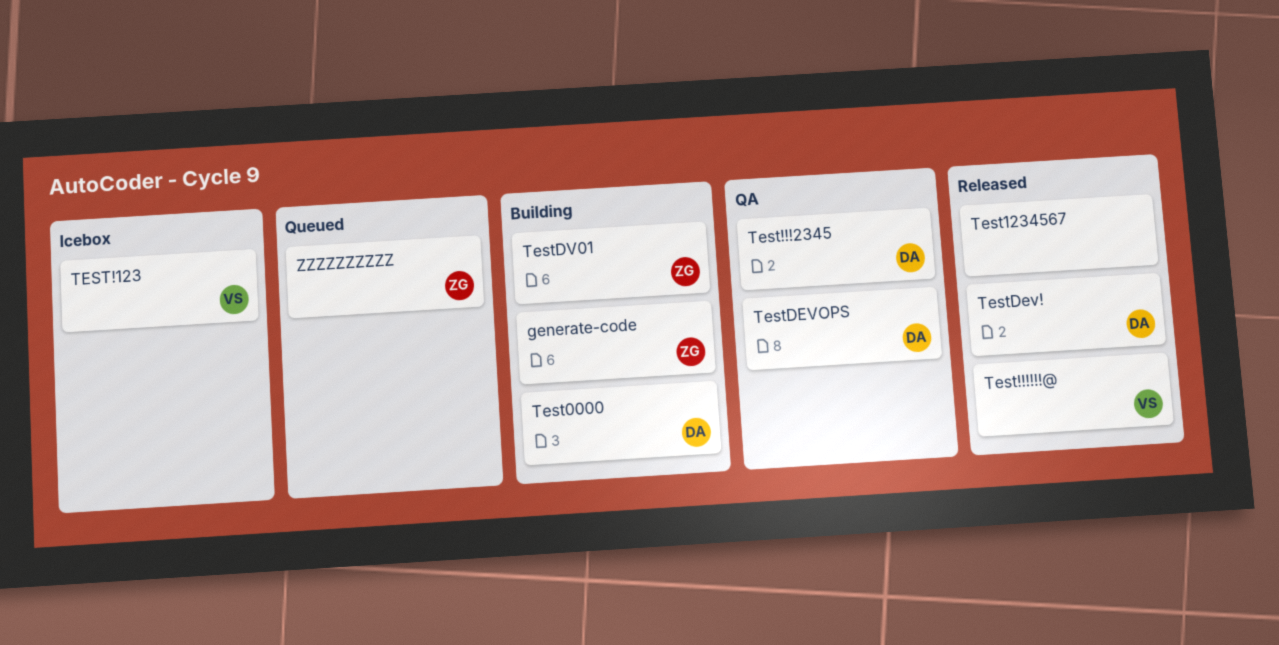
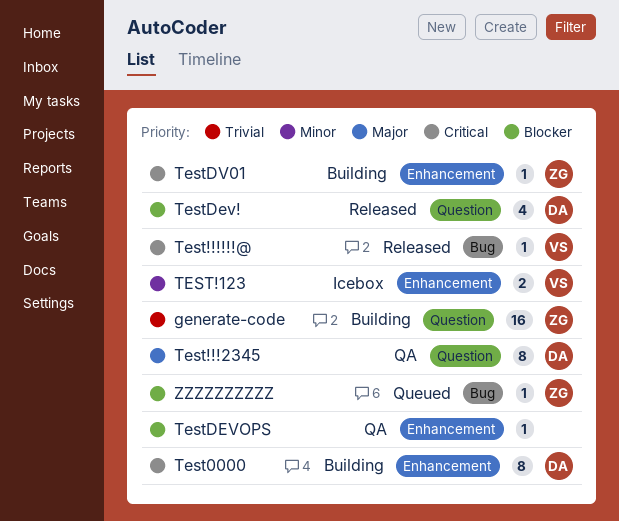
Test1234567: present -> none
TestDEVOPS, owner: DA -> none

